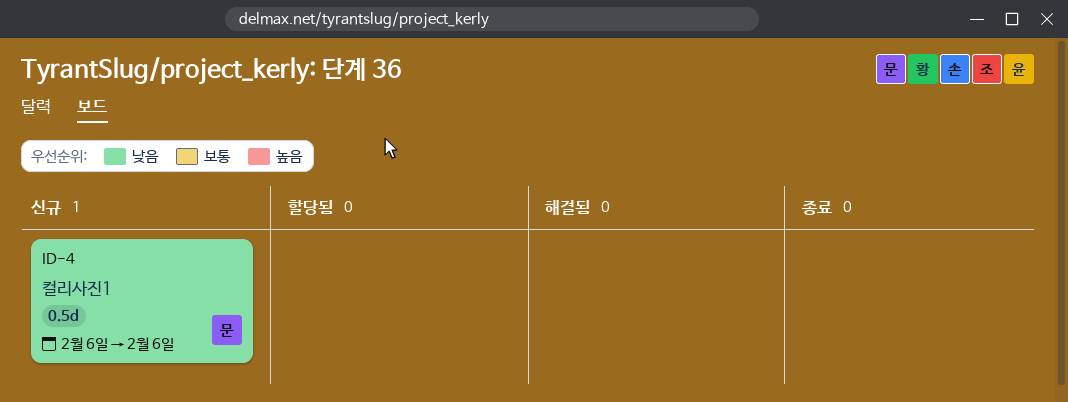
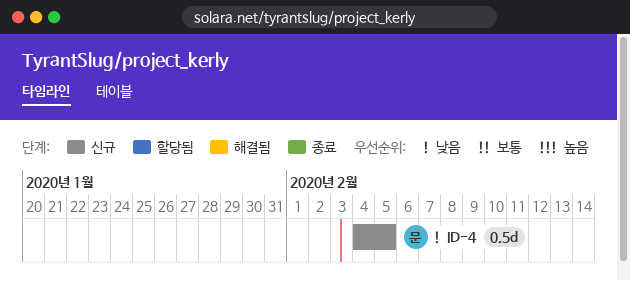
ID-4, start: Feb 6 -> Feb 4
ID-4, due: Feb 6 -> Feb 5

